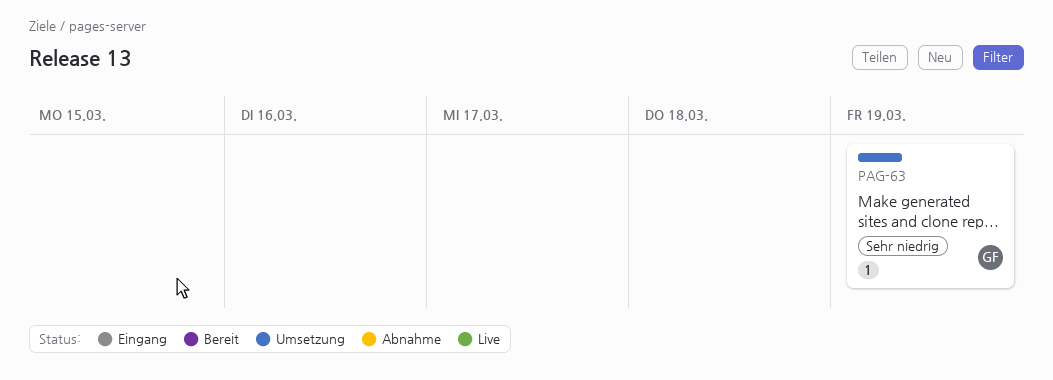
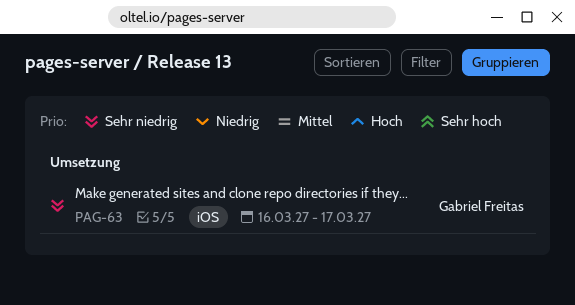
PAG-63, due: Mar 19 -> Mar 17

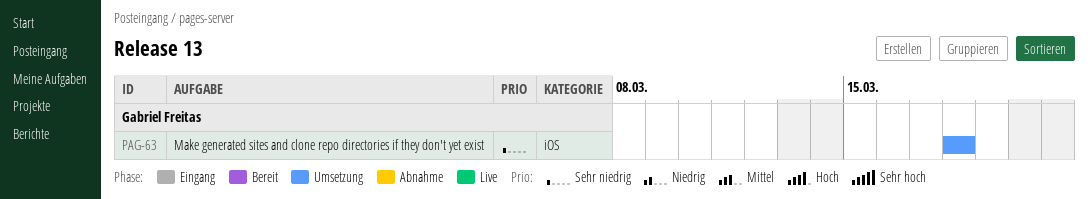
PAG-63, start: Mar 16 -> Mar 18
PAG-63, due: Mar 17 -> Mar 18

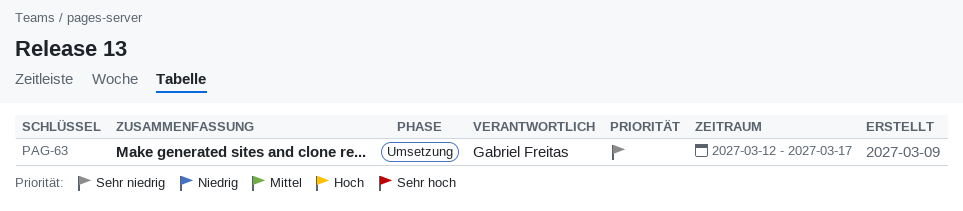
PAG-63, start: Mar 18 -> Mar 12
PAG-63, due: Mar 18 -> Mar 17

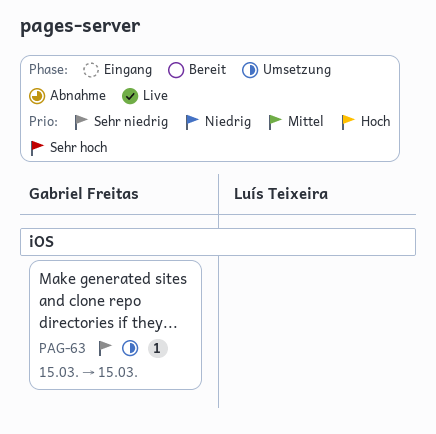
PAG-63, start: Mar 12 -> Mar 15
PAG-63, due: Mar 17 -> Mar 15

